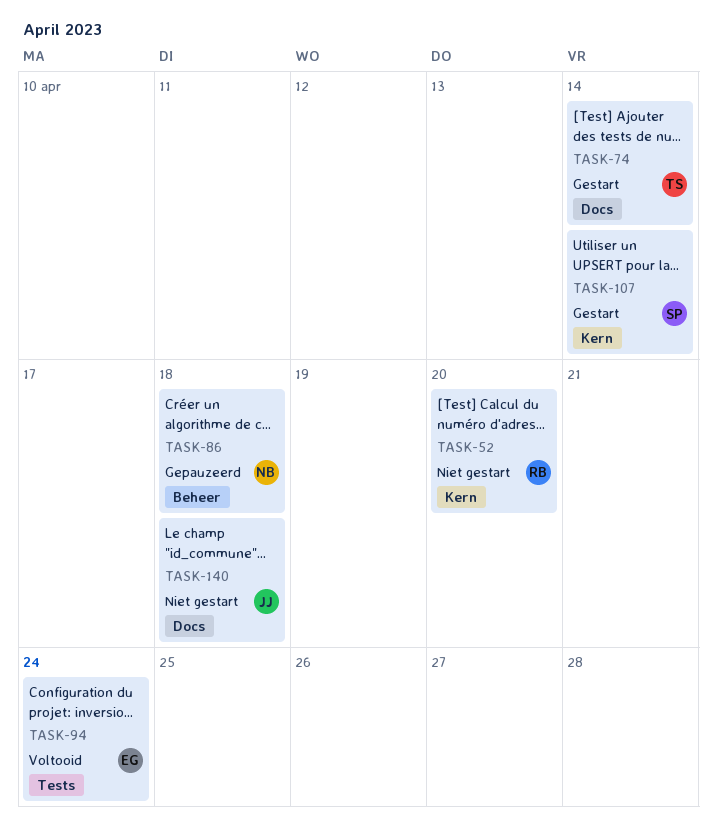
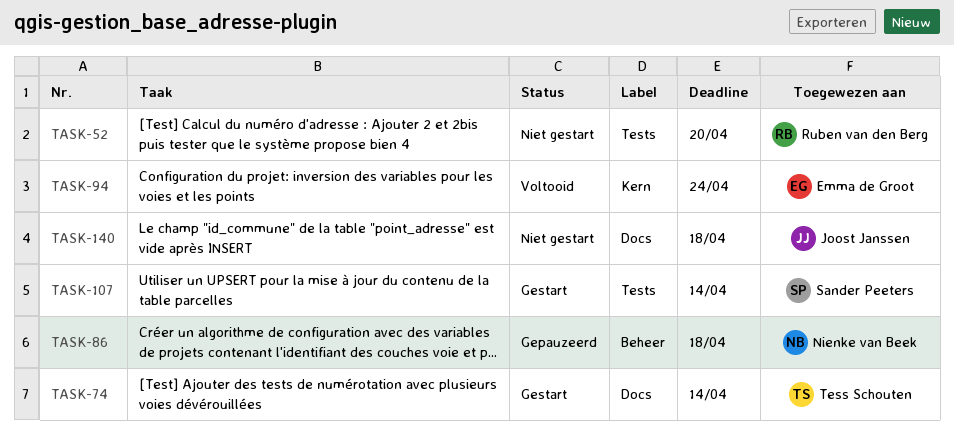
TASK-52, label: Kern -> Tests
TASK-94, label: Tests -> Kern
TASK-107, label: Kern -> Tests

